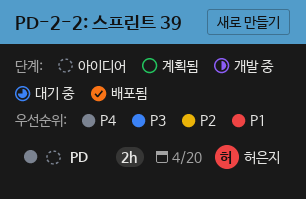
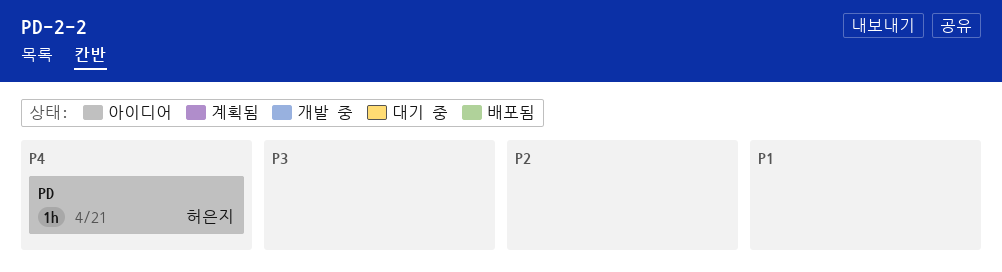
PD, estimate: 2h -> 1h
PD, due: Apr 20 -> Apr 21

